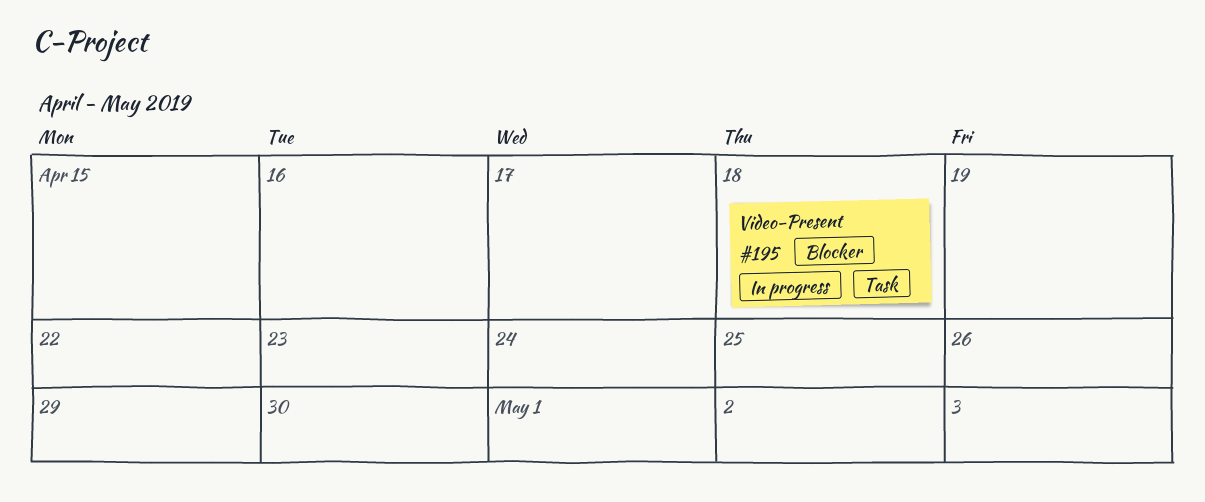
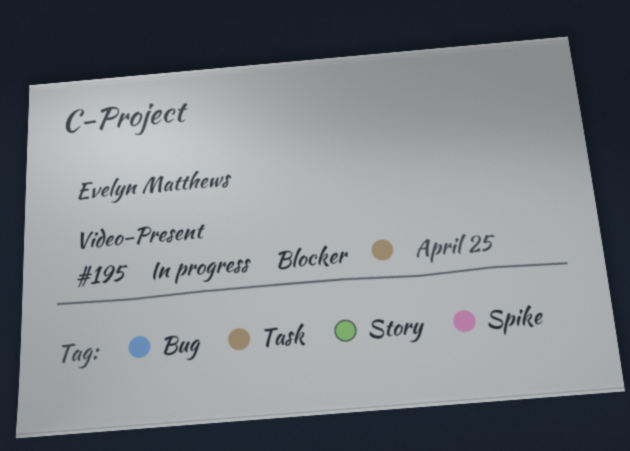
#195, due: Apr 18 -> Apr 25

